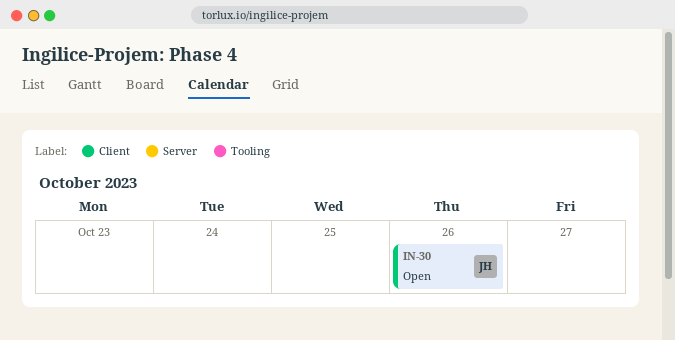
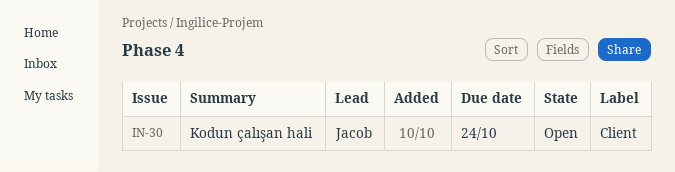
IN-30, due: Oct 26 -> Oct 24

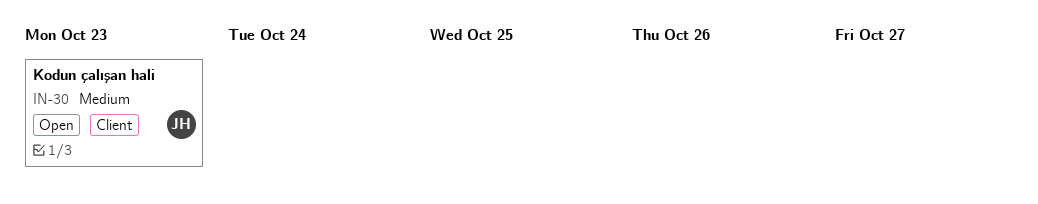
IN-30, due: Oct 24 -> Oct 23

